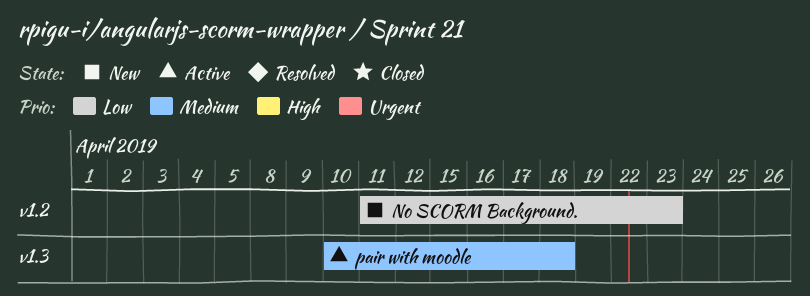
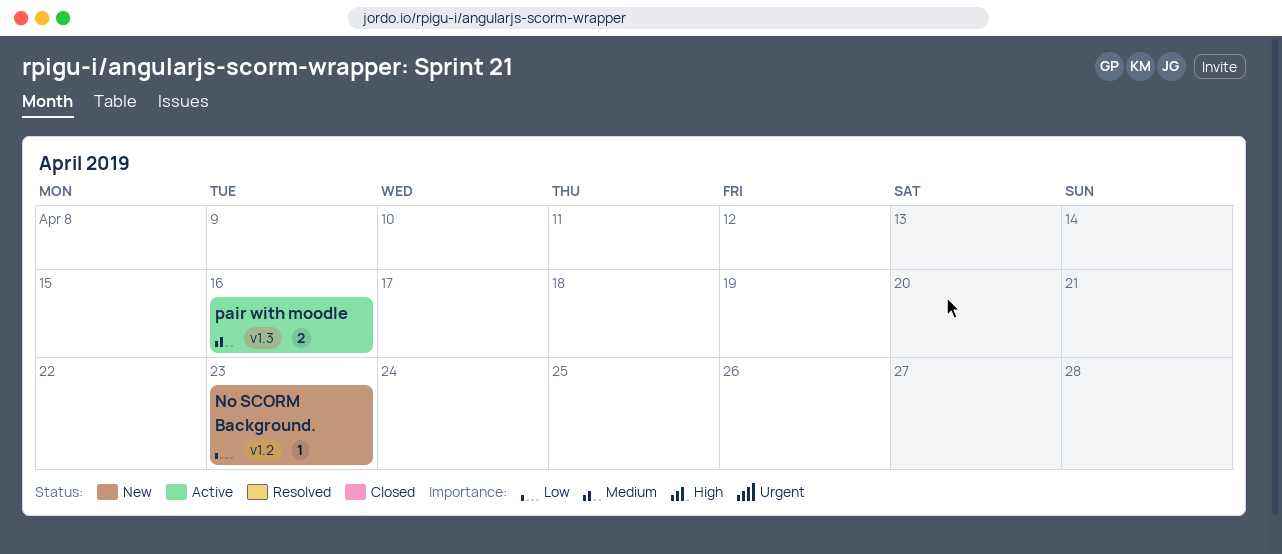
pair with moodle, due: Apr 18 -> Apr 16

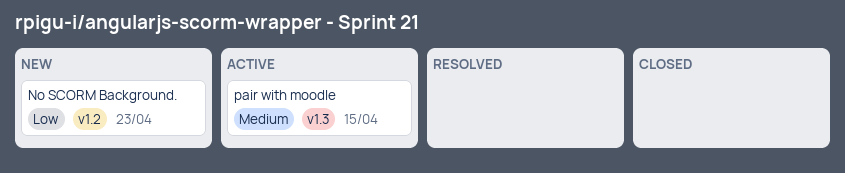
pair with moodle, due: Apr 16 -> Apr 15

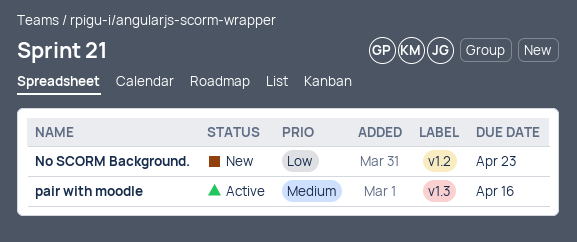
pair with moodle, due: Apr 15 -> Apr 16

